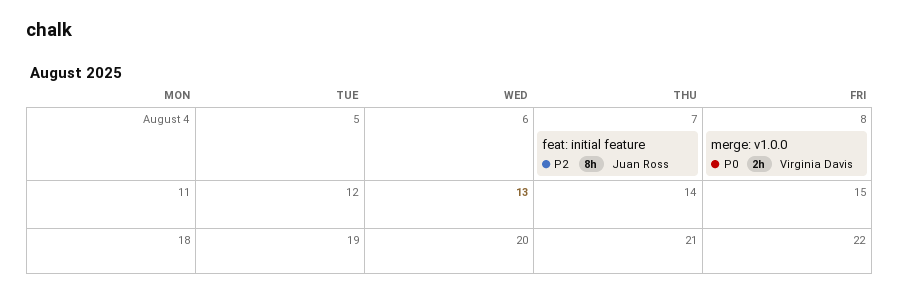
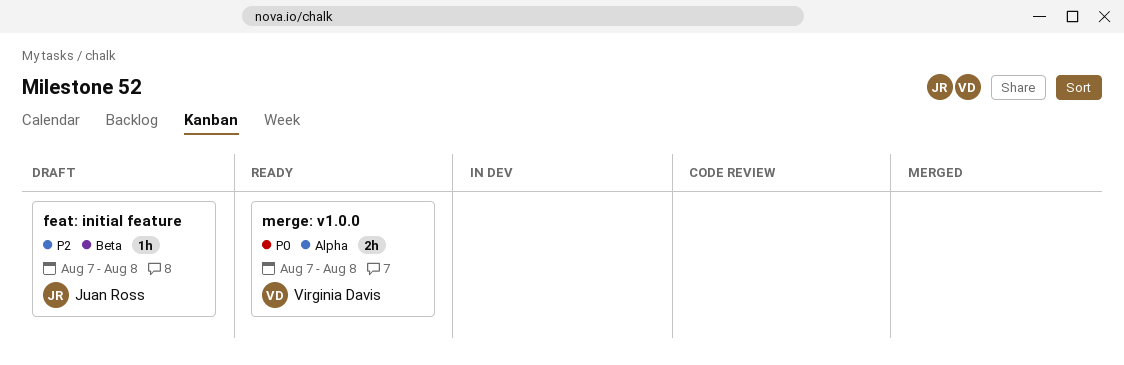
feat: initial feature, estimate: 8h -> 1h
feat: initial feature, due: Aug 7 -> Aug 8

